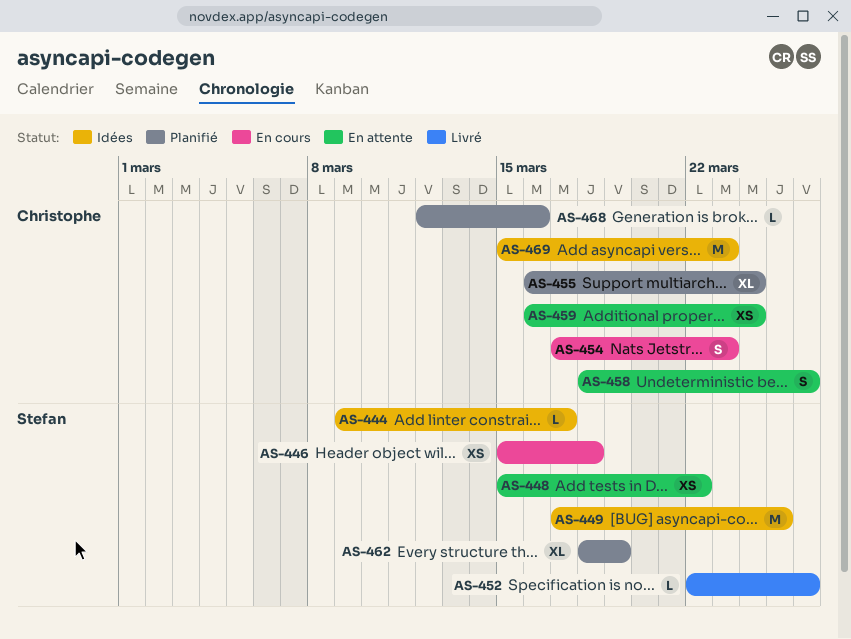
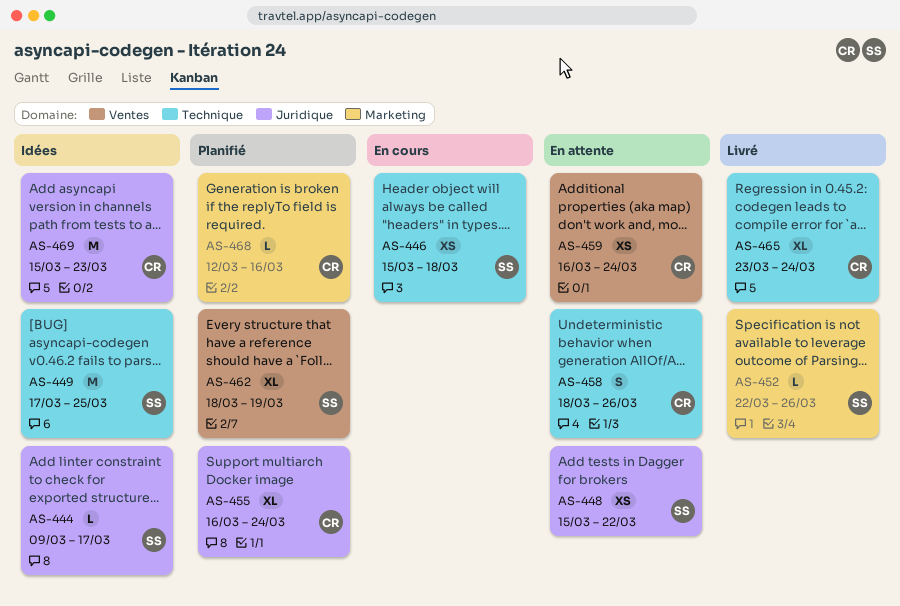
AS-454: present -> none
AS-465: none -> present

